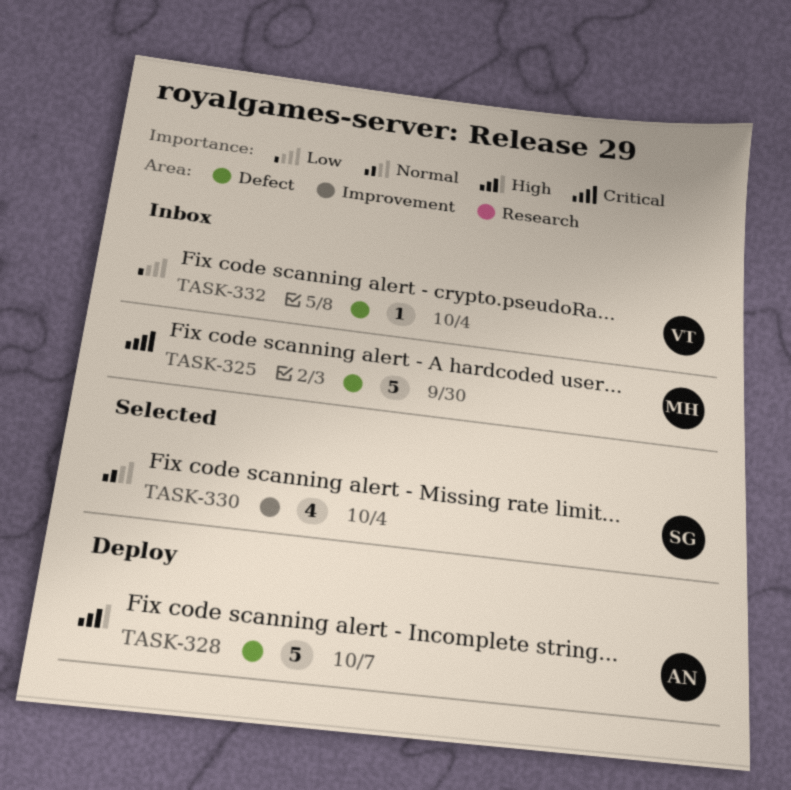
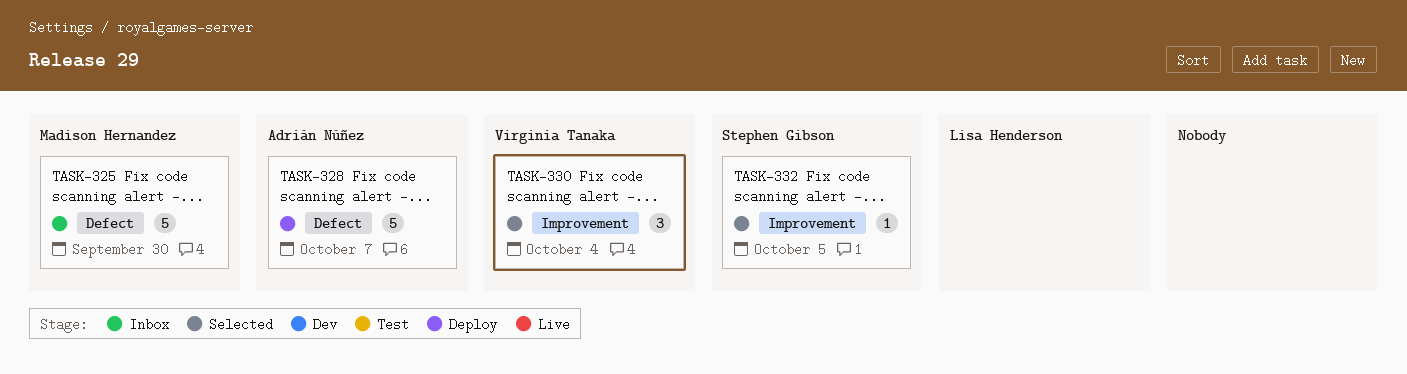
TASK-330, owner: Stephen Gibson -> Virginia Tanaka
TASK-330, estimate: 4 -> 3
TASK-332, status: Inbox -> Selected
TASK-332, owner: Virginia Tanaka -> Stephen Gibson
TASK-332, label: Defect -> Improvement
TASK-332, due: Oct 4 -> Oct 5

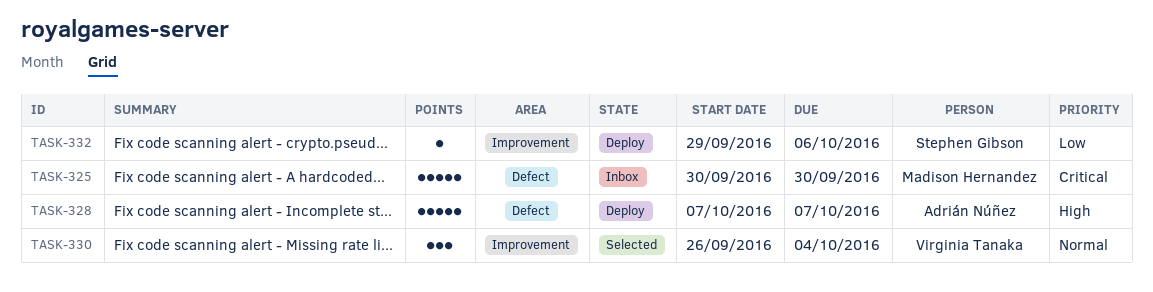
TASK-332, status: Selected -> Deploy
TASK-332, due: Oct 5 -> Oct 6

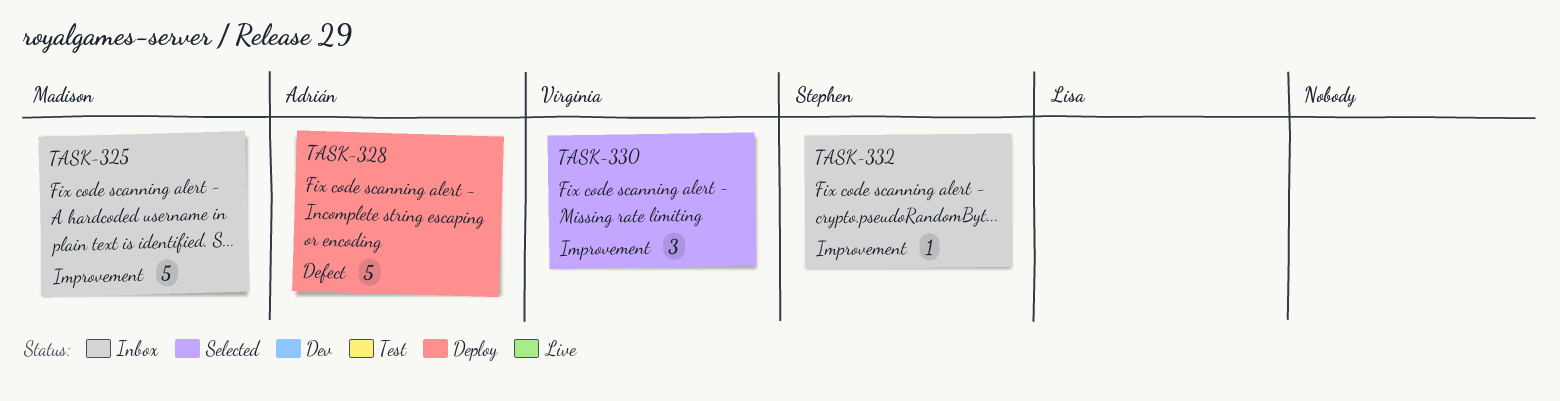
TASK-325, label: Defect -> Improvement
TASK-332, status: Deploy -> Inbox

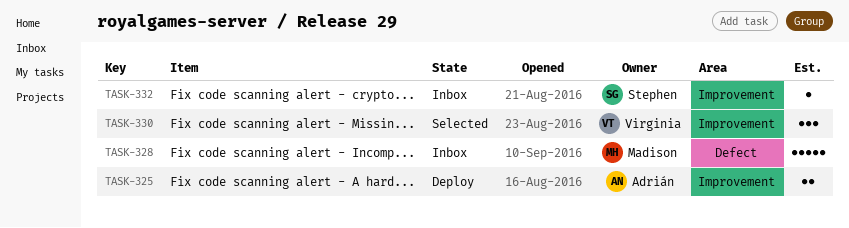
TASK-325, status: Inbox -> Deploy
TASK-325, owner: Madison -> Adrián
TASK-325, estimate: 5 -> 2
TASK-328, status: Deploy -> Inbox
TASK-328, owner: Adrián -> Madison

